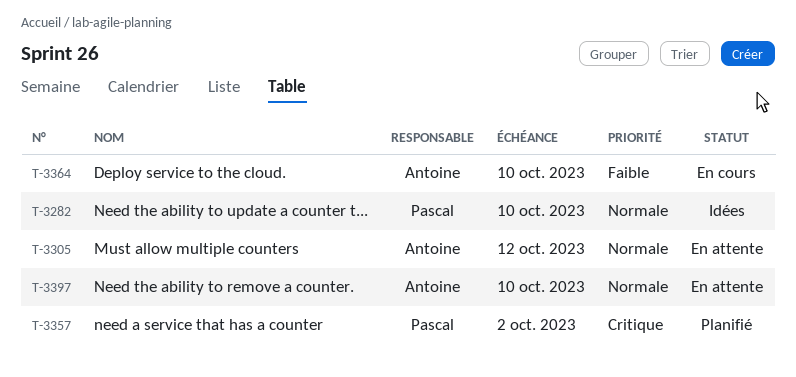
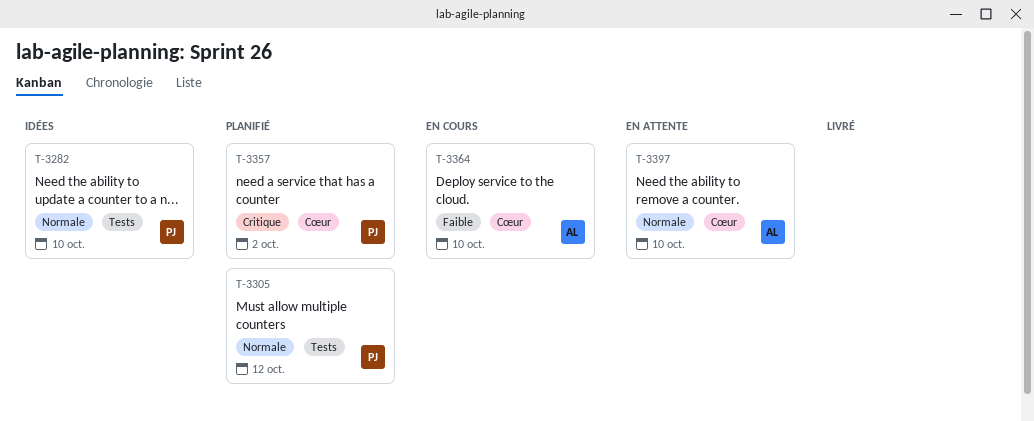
T-3305, status: En attente -> Planifié
T-3305, owner: Antoine -> Pascal

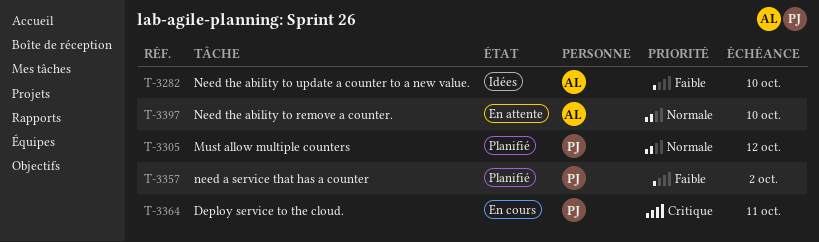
T-3282, owner: PJ -> AL
T-3282, priority: Normale -> Faible
T-3357, priority: Critique -> Faible
T-3364, owner: AL -> PJ
T-3364, priority: Faible -> Critique
T-3364, due: Oct 10 -> Oct 11

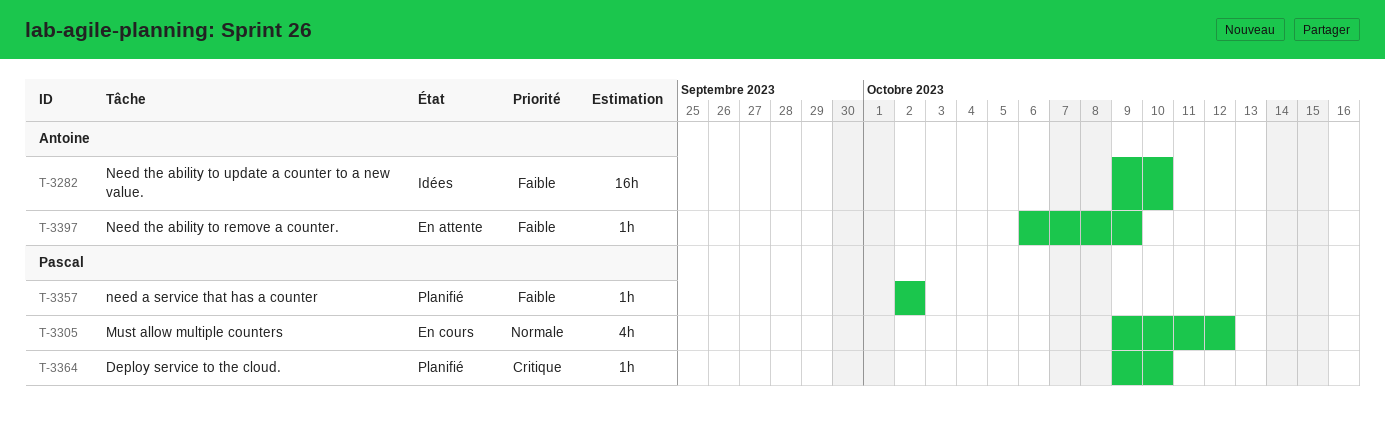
T-3305, status: Planifié -> En cours
T-3364, status: En cours -> Planifié
T-3364, due: Oct 11 -> Oct 10
T-3397, priority: Normale -> Faible
T-3397, due: Oct 10 -> Oct 9

